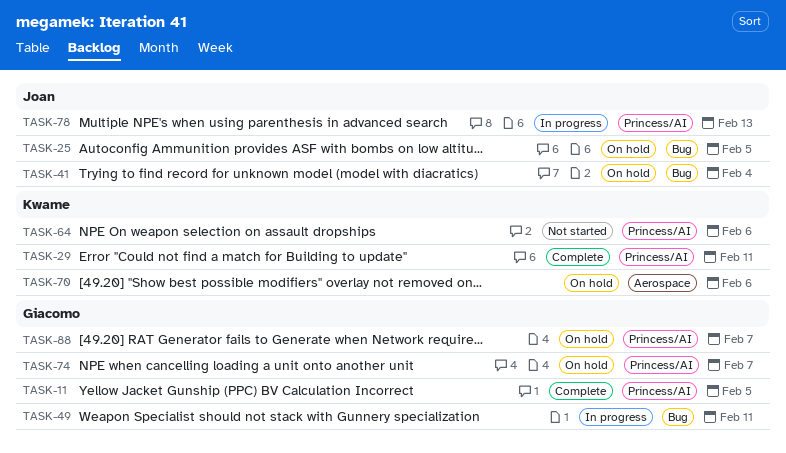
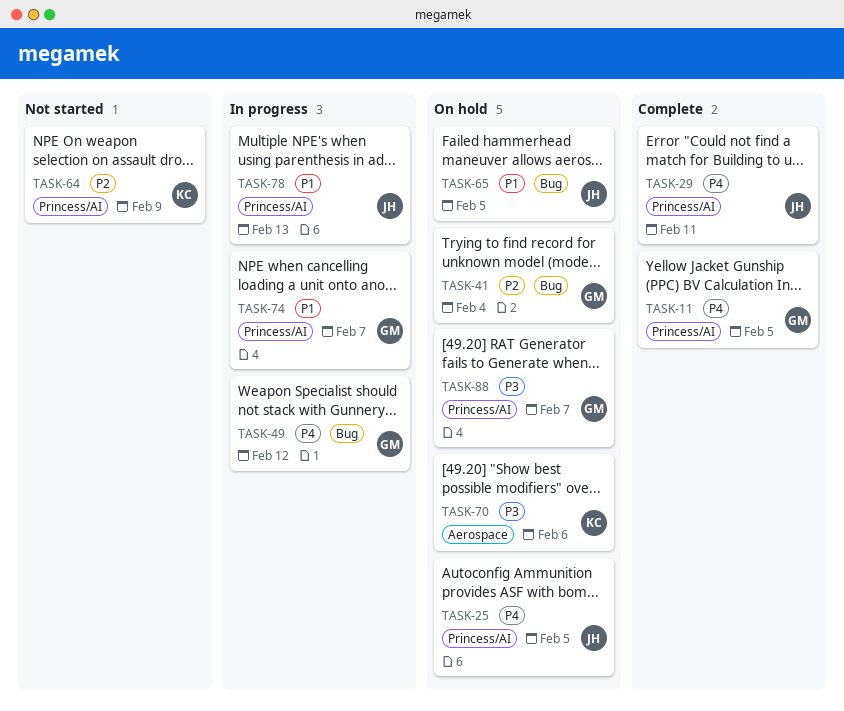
TASK-25, label: Bug -> Princess/AI
TASK-29, owner: Kwame -> Joan
TASK-41, owner: Joan -> Giacomo
TASK-49, due: Feb 11 -> Feb 12
TASK-64, due: Feb 6 -> Feb 9
TASK-65: none -> present
TASK-74, status: On hold -> In progress

